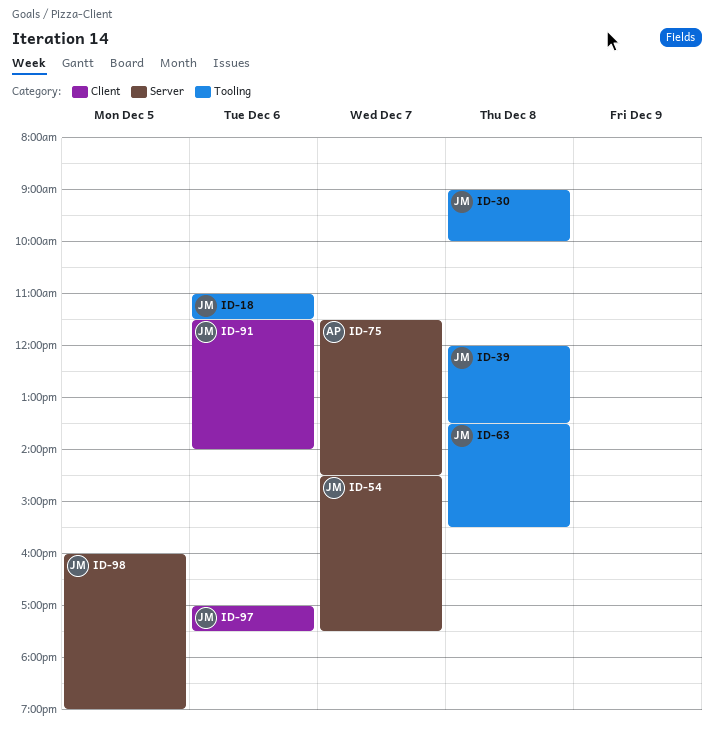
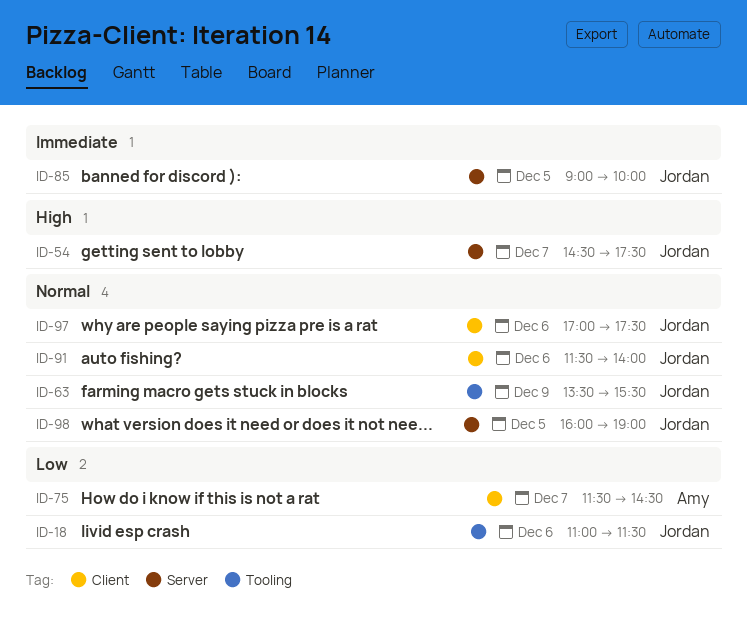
ID-30: present -> none
ID-39: present -> none
ID-63, day: Dec 8 -> Dec 9
ID-75, label: Server -> Client
ID-85: none -> present

